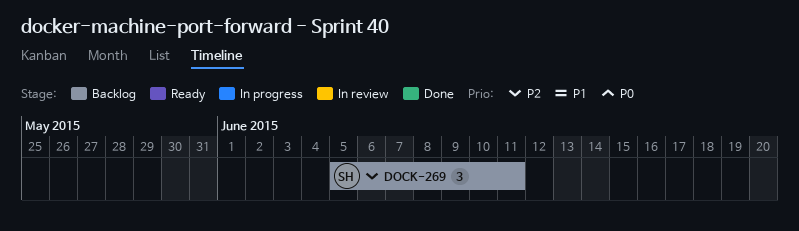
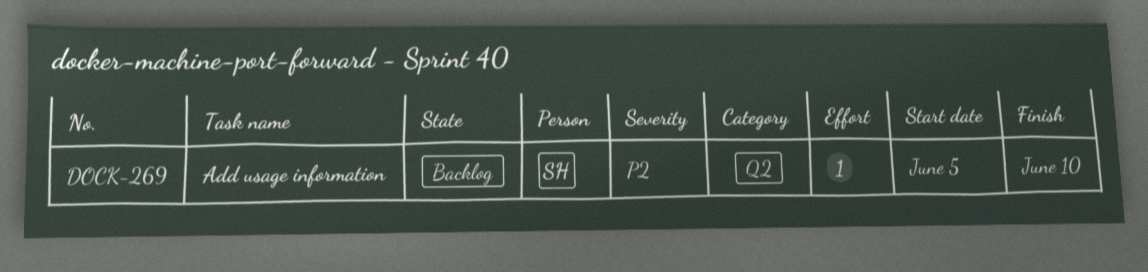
DOCK-269, estimate: 3 -> 1
DOCK-269, due: Jun 11 -> Jun 10

